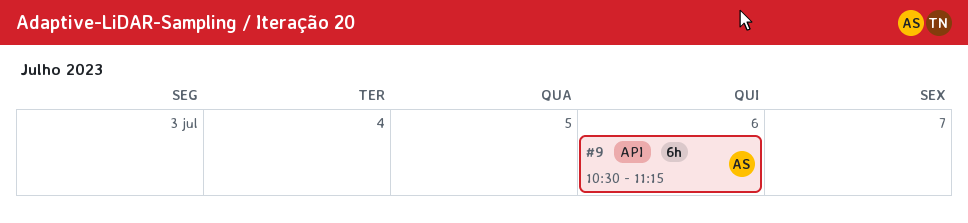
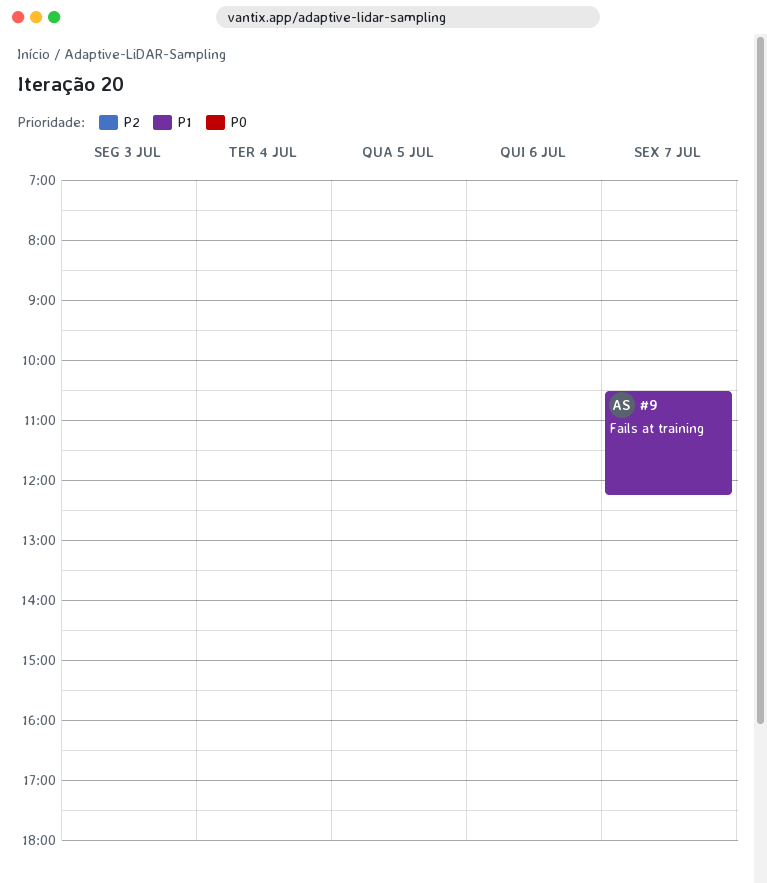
#9, day: Jul 6 -> Jul 7
#9, ends: 11:15 -> 12:15

